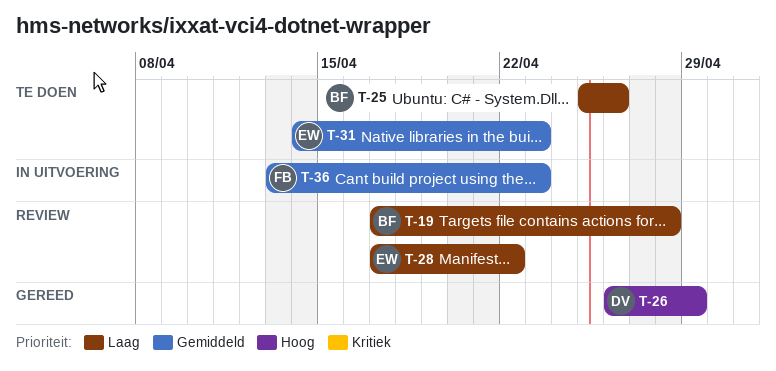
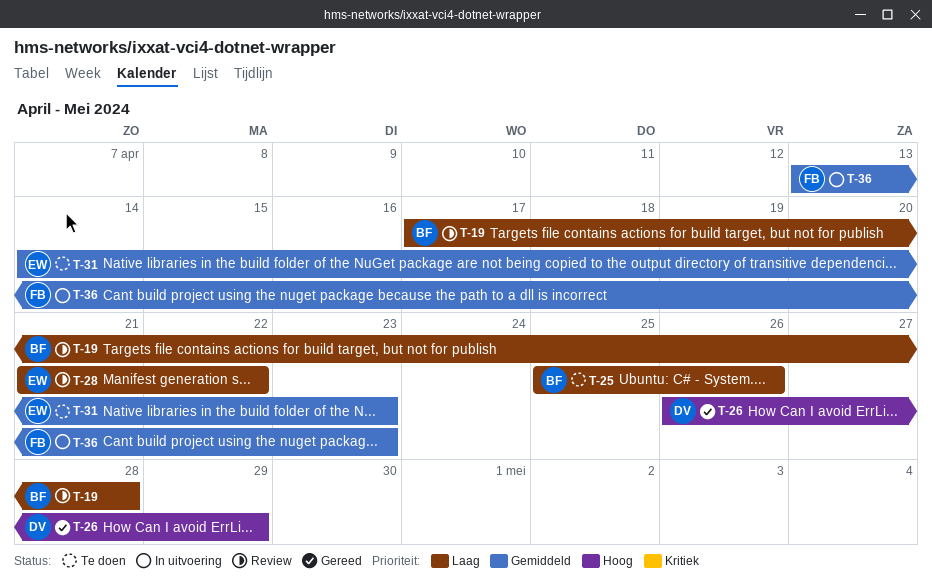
T-28, start: Apr 17 -> Apr 21

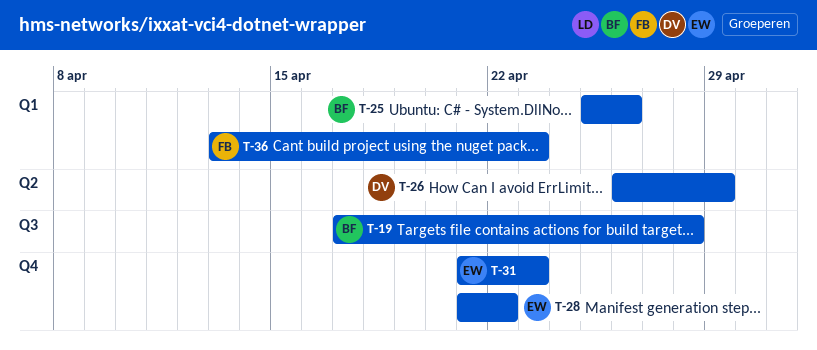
T-31, start: Apr 14 -> Apr 21

